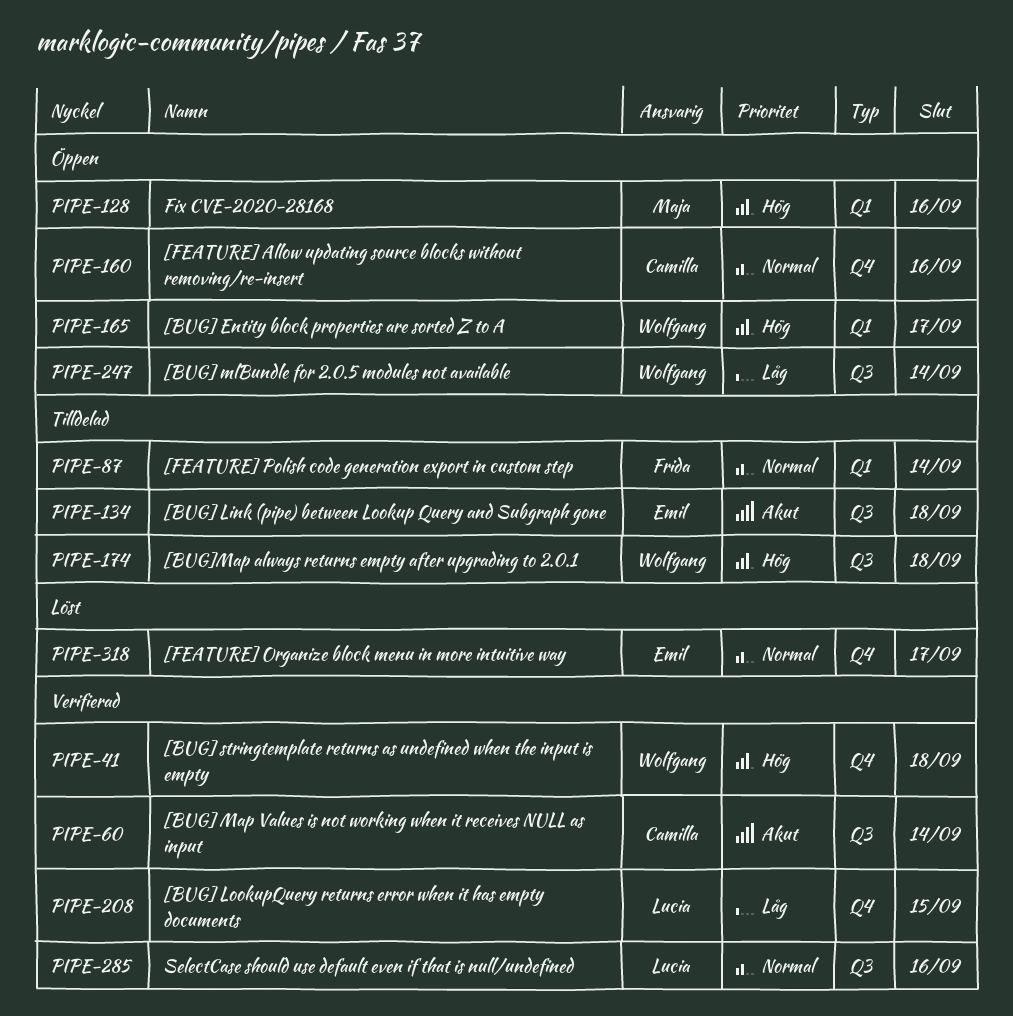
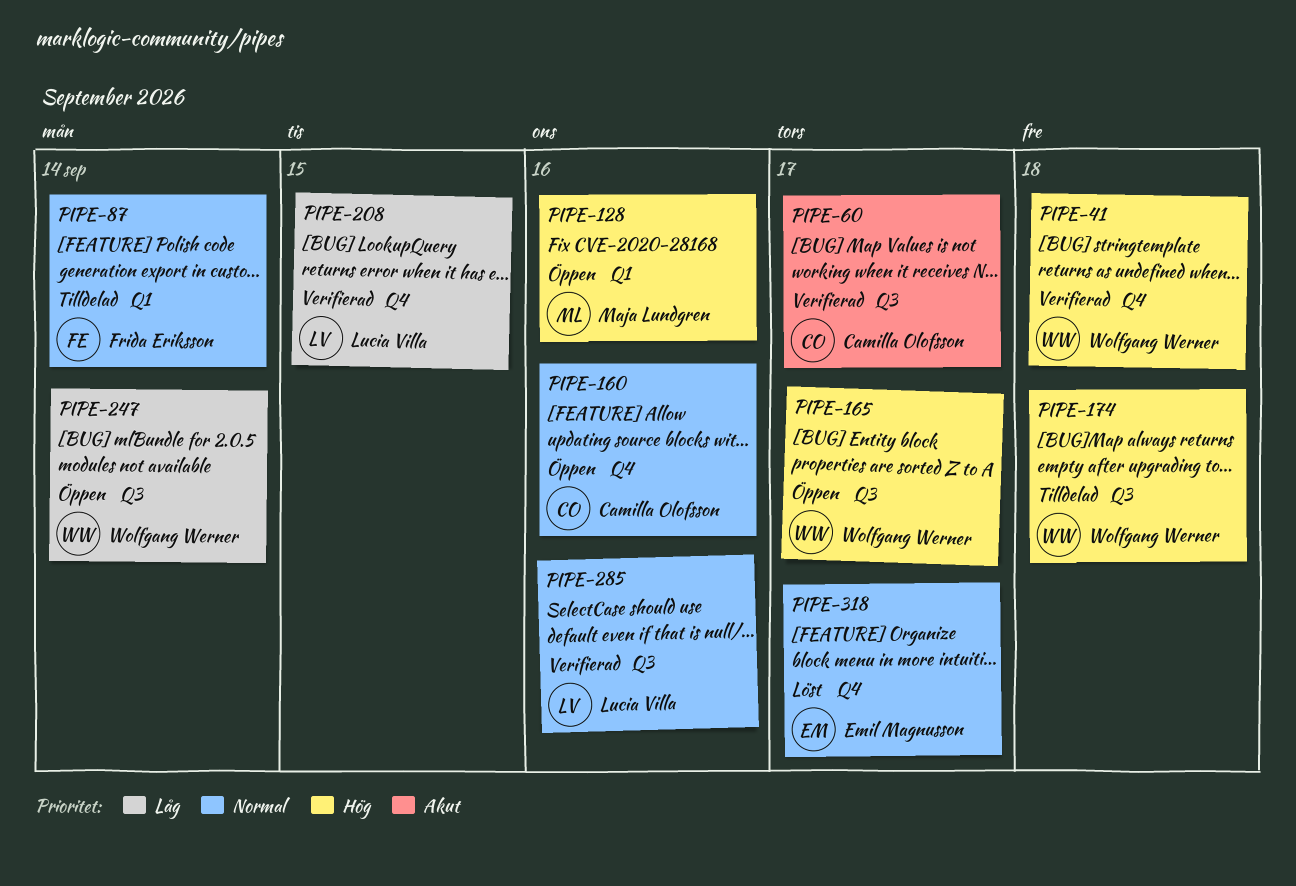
PIPE-60, due: Sep 14 -> Sep 17
PIPE-134: present -> none
PIPE-165, label: Q1 -> Q3

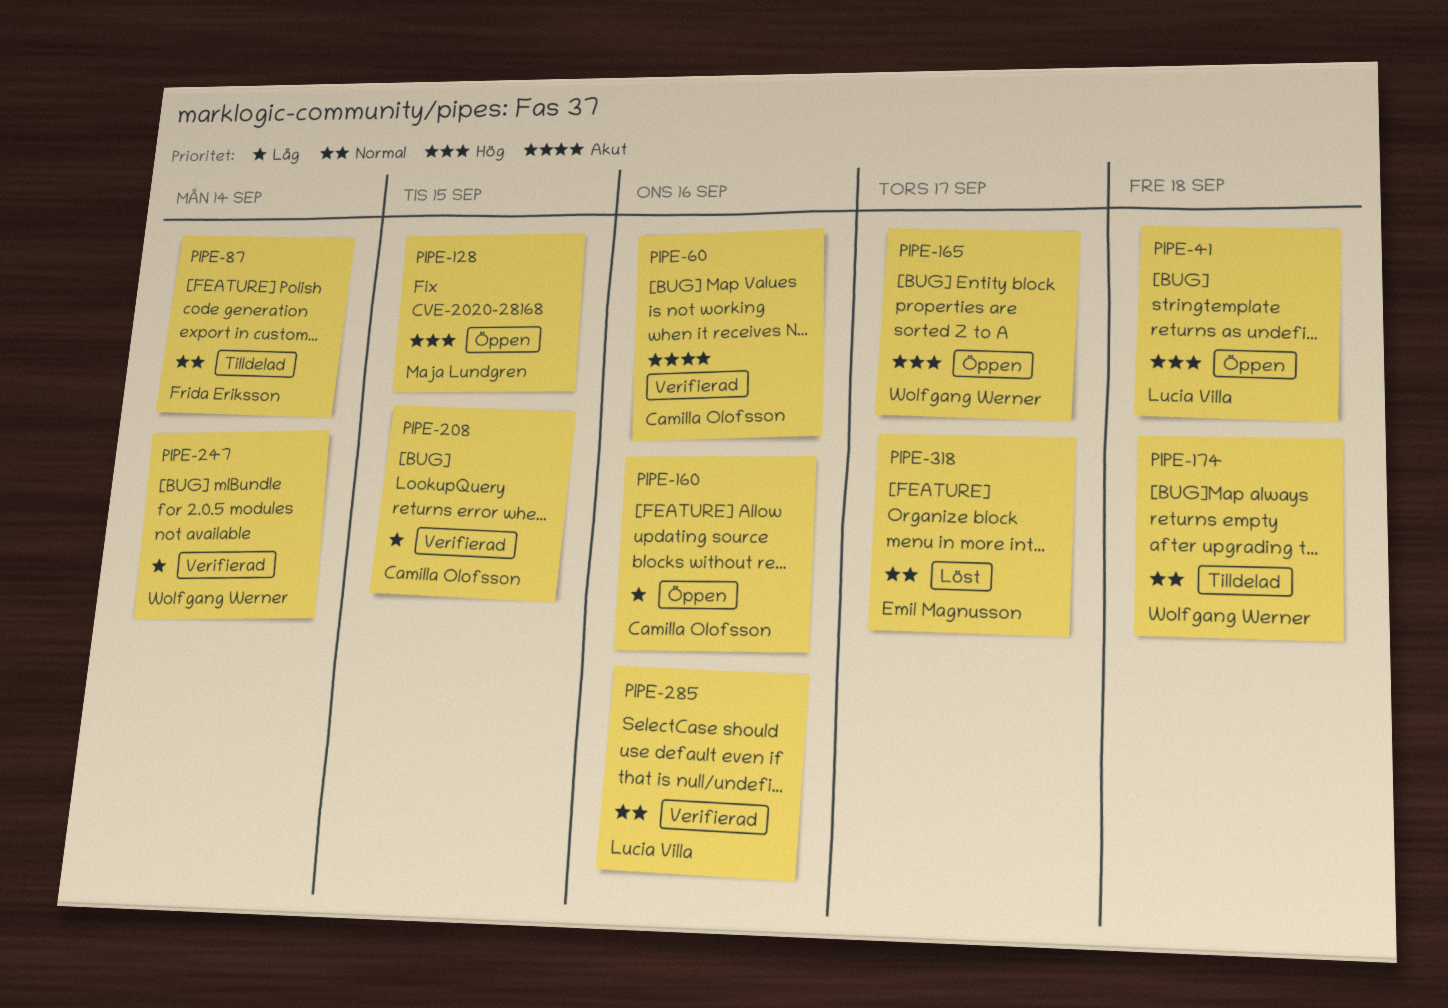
PIPE-41, status: Verifierad -> Öppen
PIPE-41, owner: Wolfgang Werner -> Lucia Villa
PIPE-60, due: Sep 17 -> Sep 16
PIPE-128, due: Sep 16 -> Sep 15
PIPE-160, priority: Normal -> Låg
PIPE-174, priority: Hög -> Normal
PIPE-208, owner: Lucia Villa -> Camilla Olofsson
PIPE-247, status: Öppen -> Verifierad

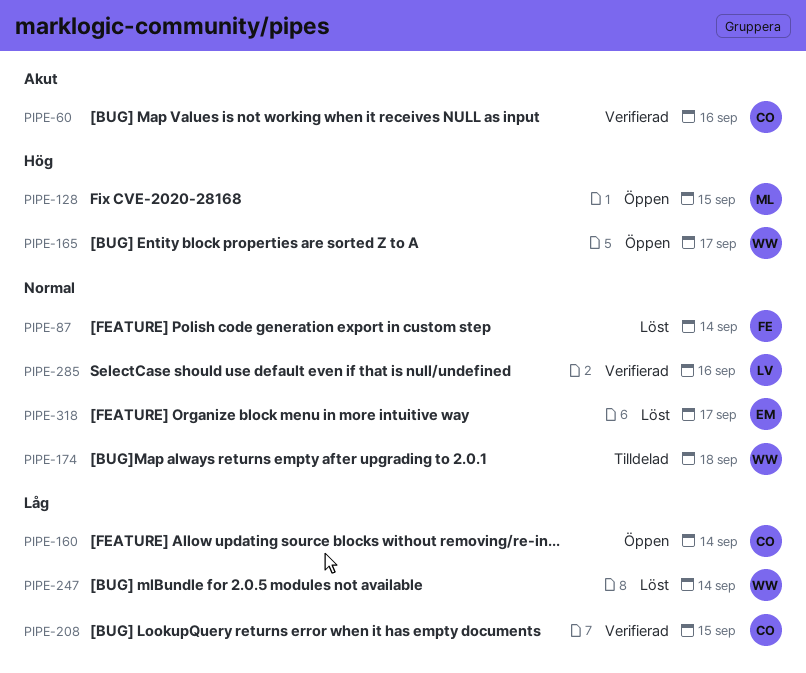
PIPE-41: present -> none
PIPE-87, status: Tilldelad -> Löst
PIPE-160, due: Sep 16 -> Sep 14
PIPE-247, status: Verifierad -> Löst

